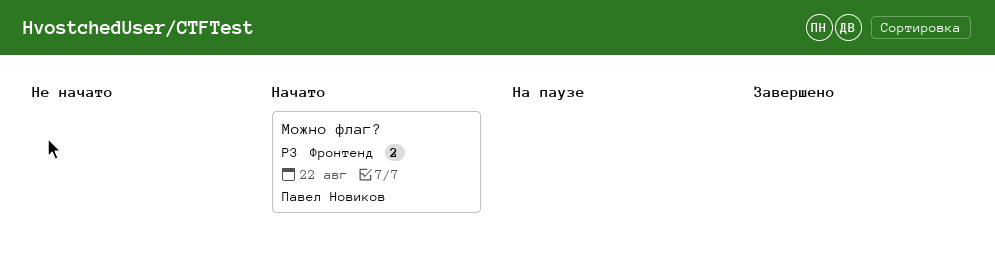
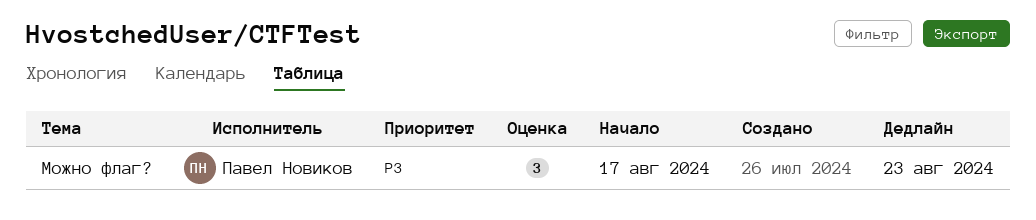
Можно флаг?, estimate: 2 -> 3
Можно флаг?, due: Aug 22 -> Aug 23

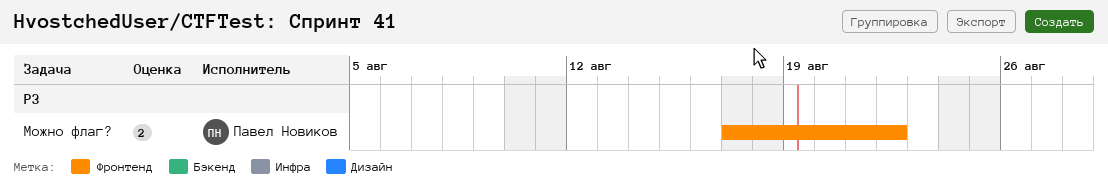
Можно флаг?, estimate: 3 -> 2
Можно флаг?, due: Aug 23 -> Aug 22

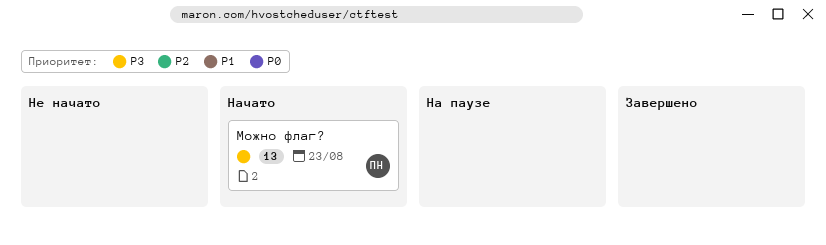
Можно флаг?, estimate: 2 -> 13
Можно флаг?, due: Aug 22 -> Aug 23

